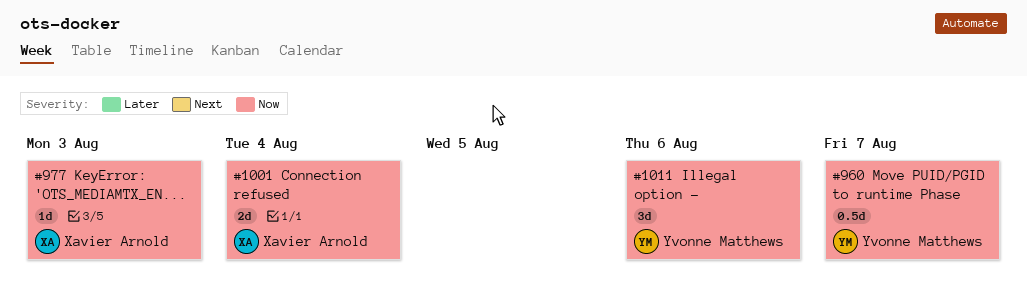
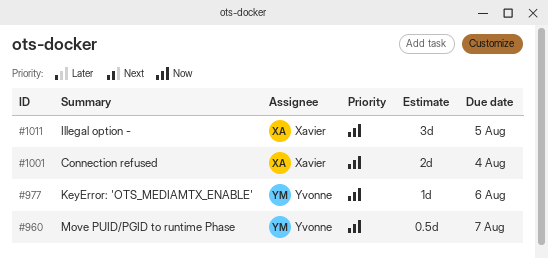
#977, owner: Xavier Arnold -> Yvonne Matthews
#977, due: Aug 3 -> Aug 6
#1011, owner: Yvonne Matthews -> Xavier Arnold
#1011, due: Aug 6 -> Aug 5

